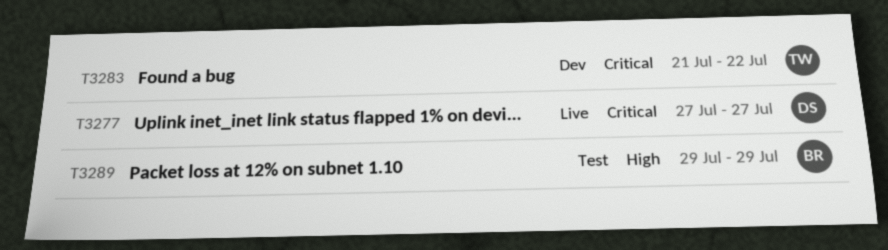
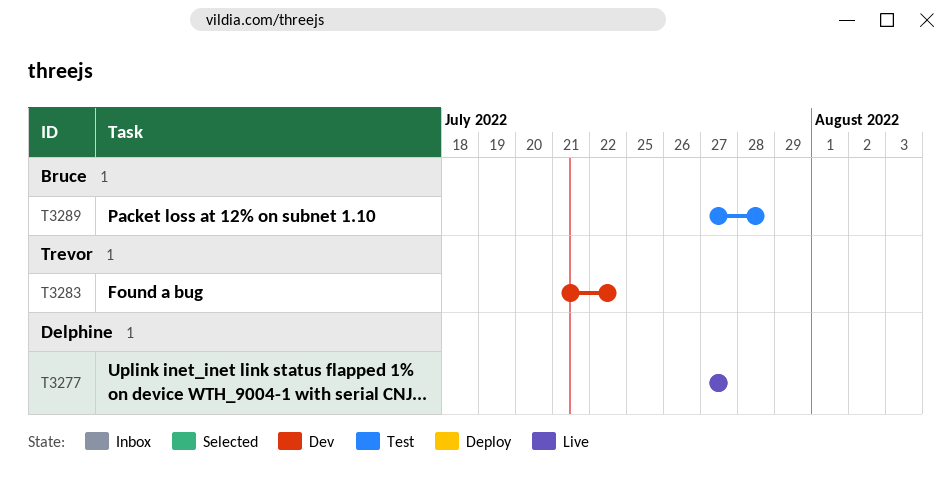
T3289, start: Jul 29 -> Jul 27
T3289, due: Jul 29 -> Jul 28

